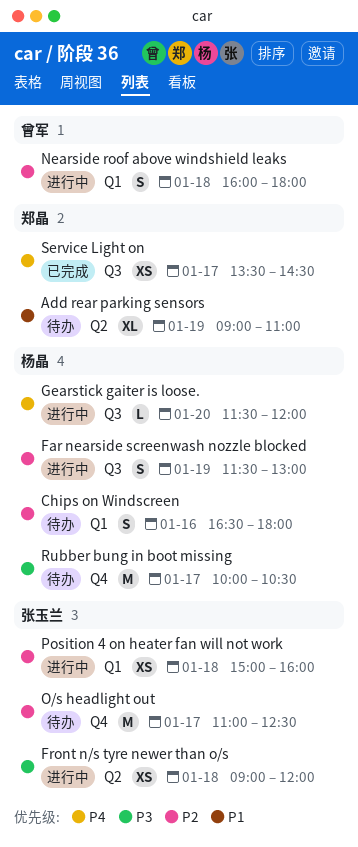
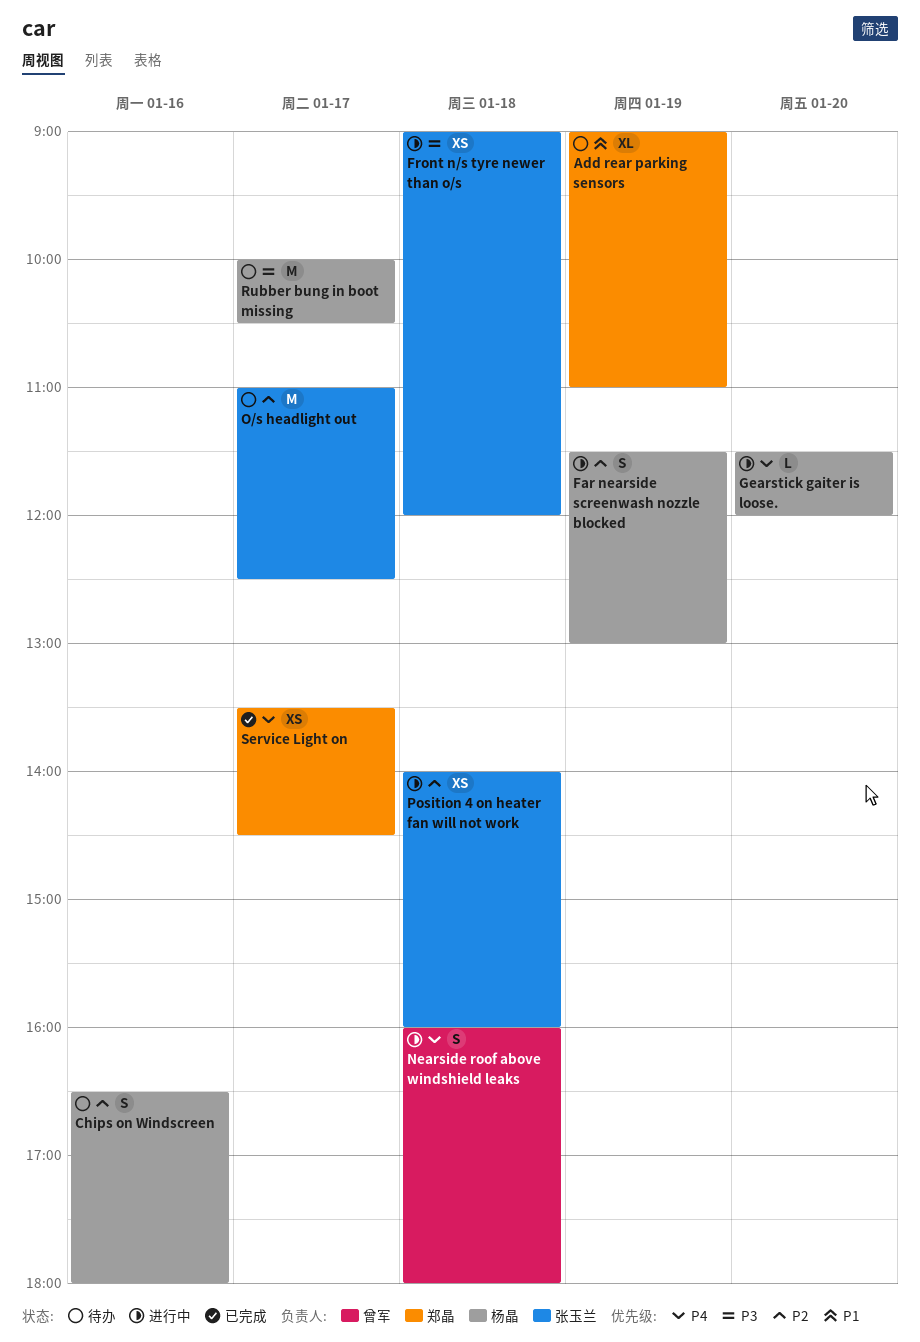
Nearside roof above windshield leaks, priority: P2 -> P4
Position 4 on heater fan will not work, begins: 15:00 -> 14:00

